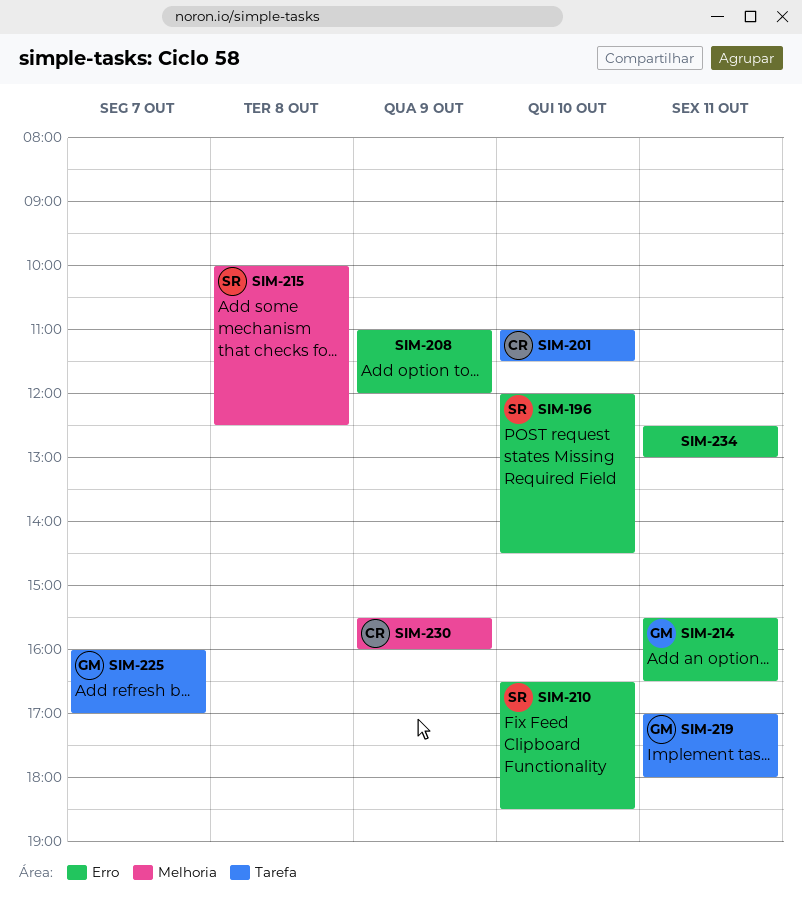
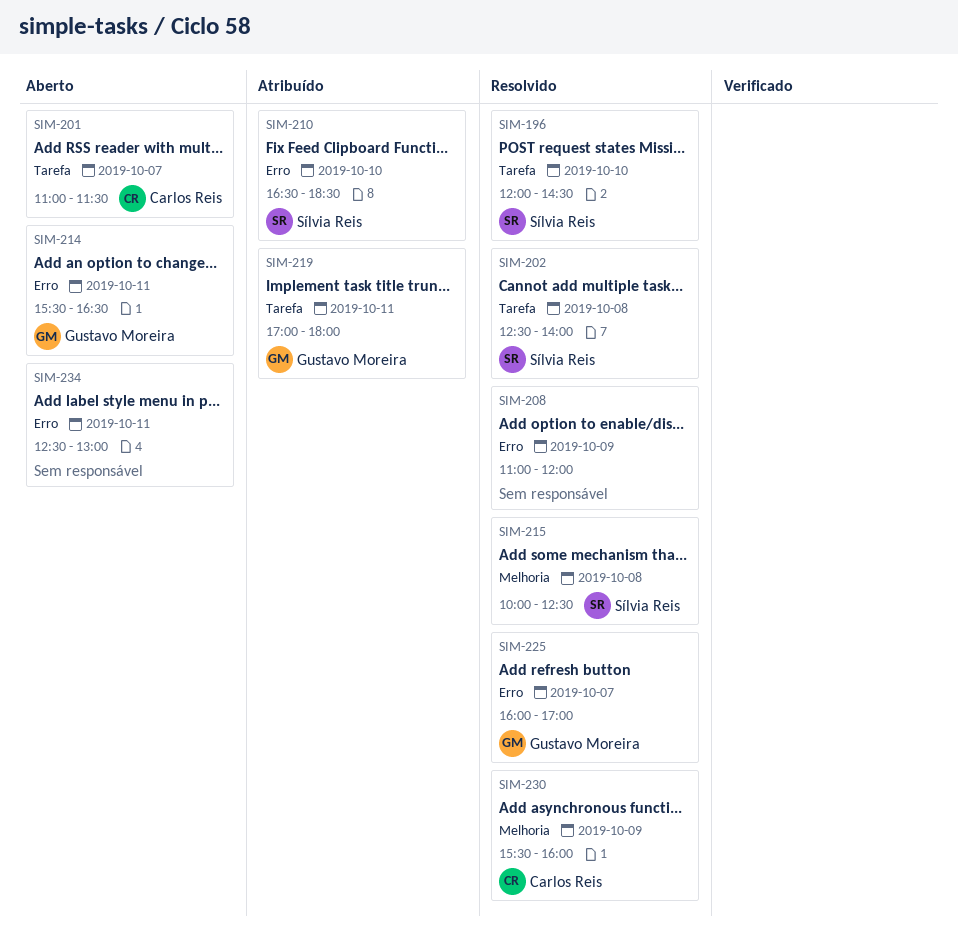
SIM-196, label: Erro -> Tarefa
SIM-201, day: Oct 10 -> Oct 7
SIM-202: none -> present
SIM-225, label: Tarefa -> Erro

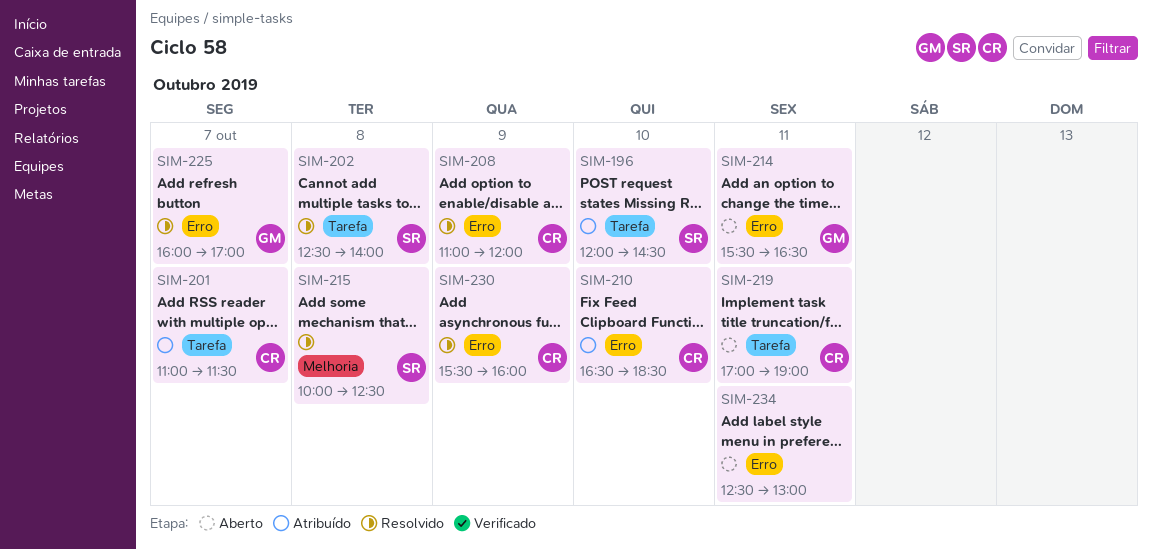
SIM-196, status: Resolvido -> Atribuído
SIM-201, status: Aberto -> Atribuído
SIM-208, owner: none -> Carlos Reis
SIM-210, owner: Sílvia Reis -> Carlos Reis
SIM-219, status: Atribuído -> Aberto
SIM-219, owner: Gustavo Moreira -> Carlos Reis
SIM-219, ends: 18:00 -> 19:00
SIM-230, label: Melhoria -> Erro

